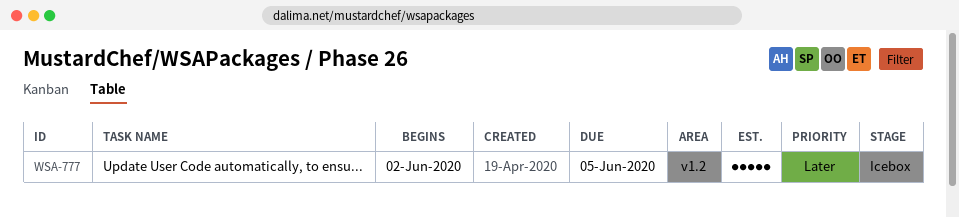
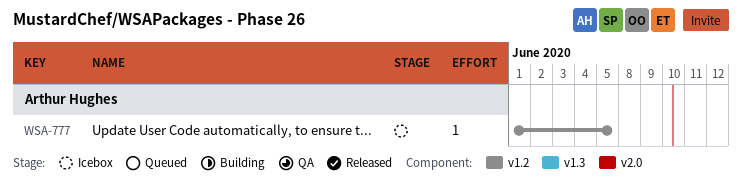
WSA-777, estimate: 5 -> 1
WSA-777, start: Jun 2 -> Jun 1

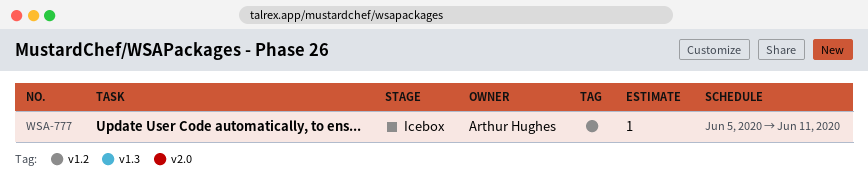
WSA-777, start: Jun 1 -> Jun 5
WSA-777, due: Jun 5 -> Jun 11

